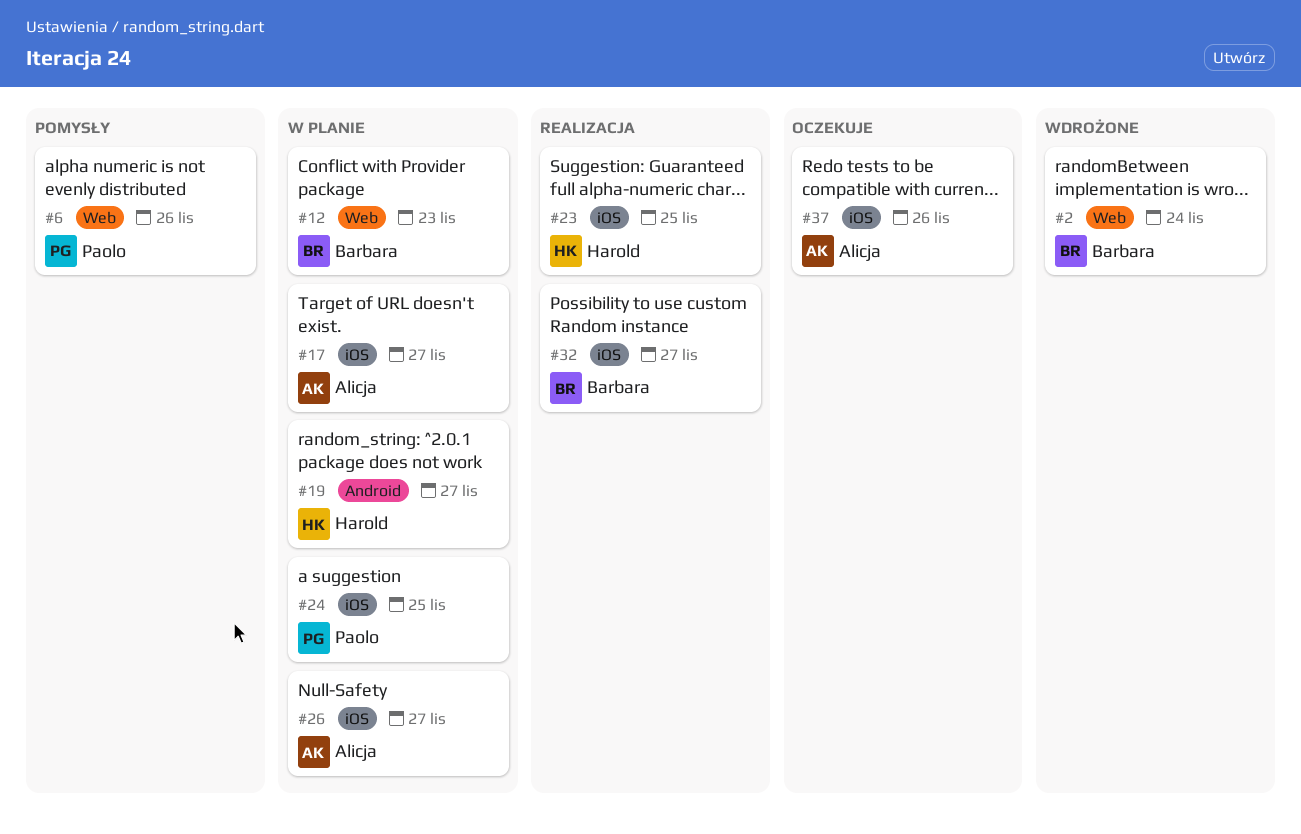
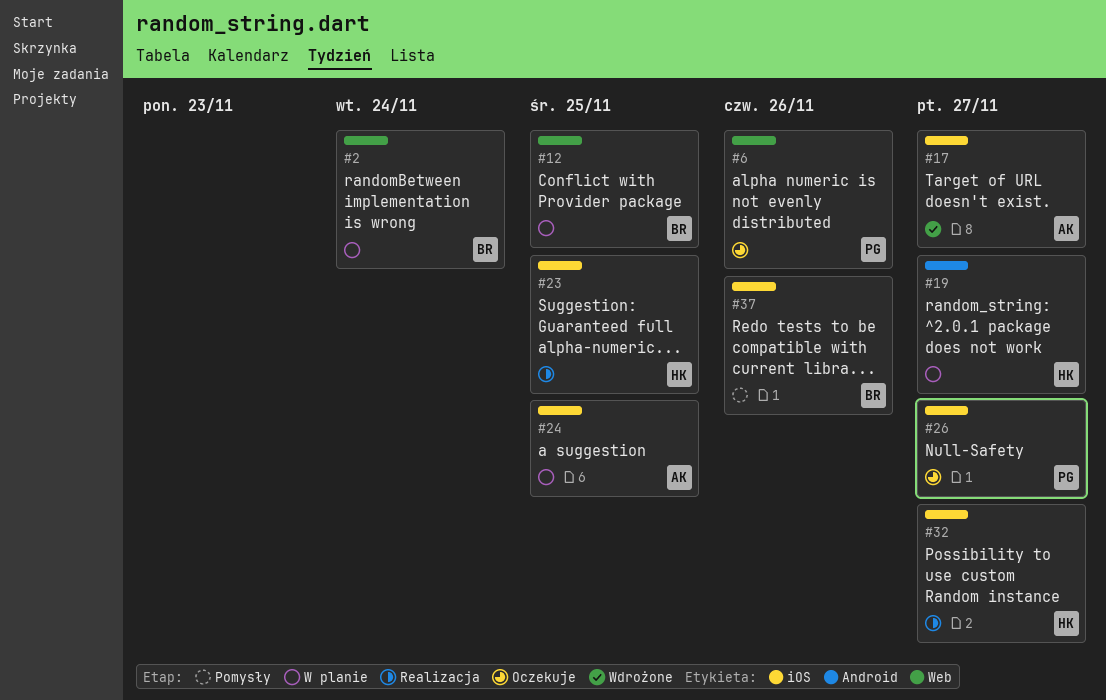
#2, status: Wdrożone -> W planie
#6, status: Pomysły -> Oczekuje
#12, due: Nov 23 -> Nov 25
#17, status: W planie -> Wdrożone
#24, owner: Paolo -> Alicja
#26, status: W planie -> Oczekuje
#26, owner: Alicja -> Paolo
#32, owner: Barbara -> Harold
#37, status: Oczekuje -> Pomysły
#37, owner: Alicja -> Barbara

